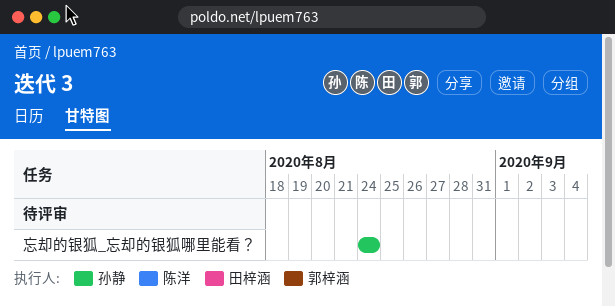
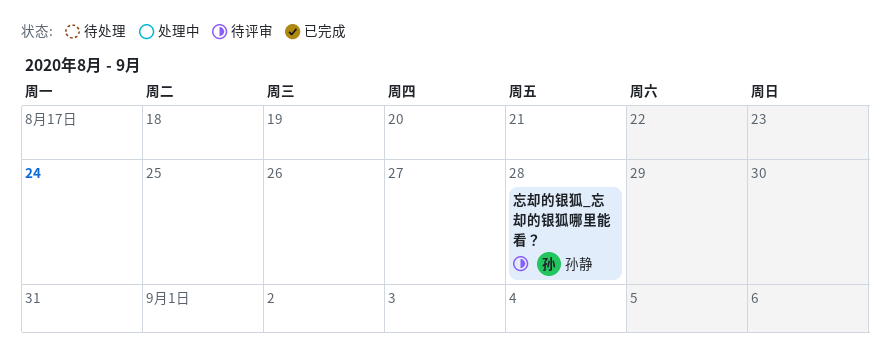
忘却的银狐_忘却的银狐哪里能看？, due: Aug 24 -> Aug 28

